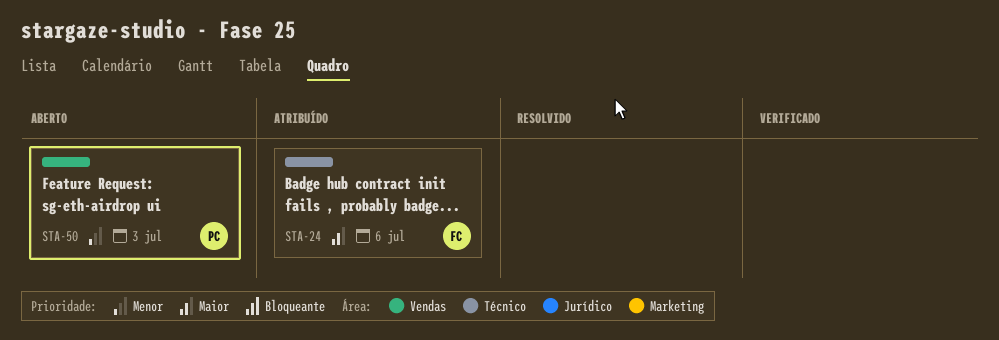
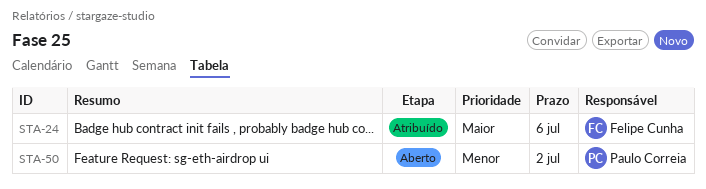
STA-50, due: Jul 3 -> Jul 2

